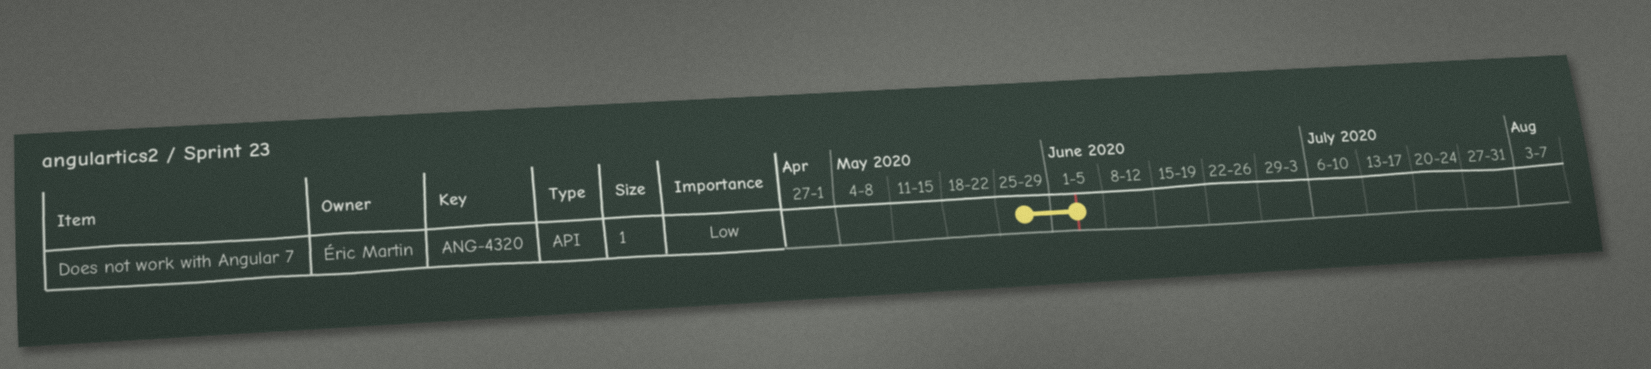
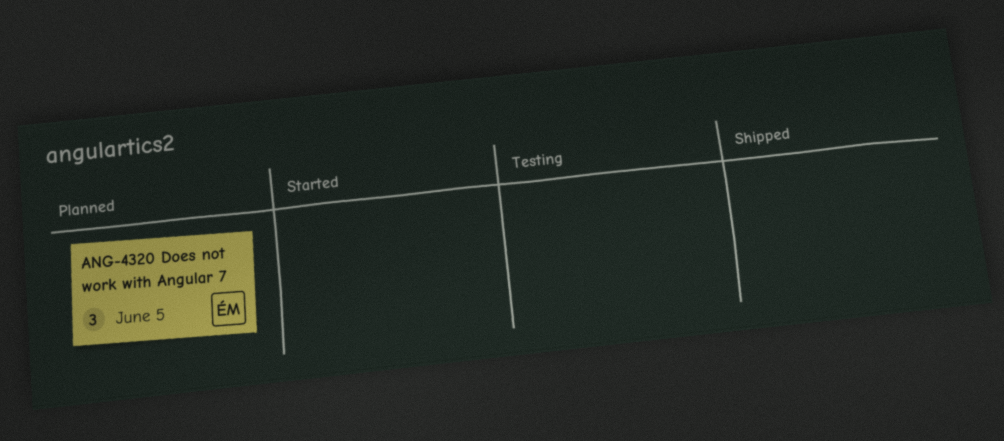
ANG-4320, estimate: 1 -> 3

